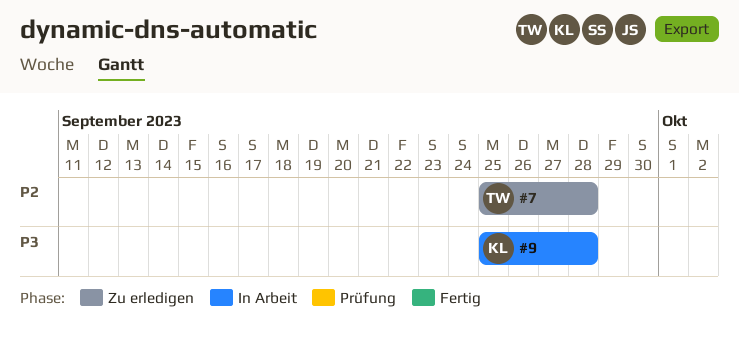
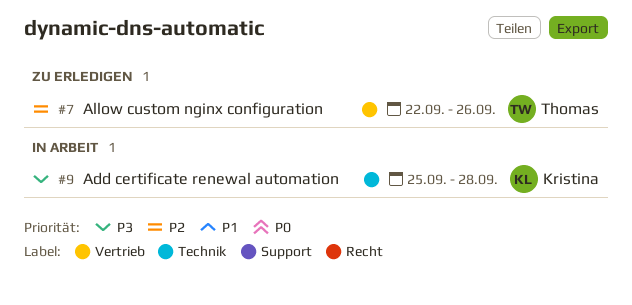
#7, start: Sep 25 -> Sep 22
#7, due: Sep 28 -> Sep 26

